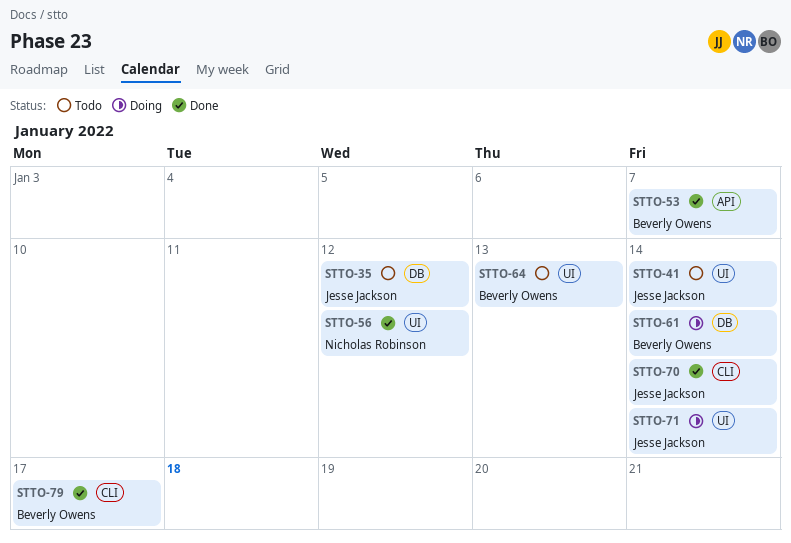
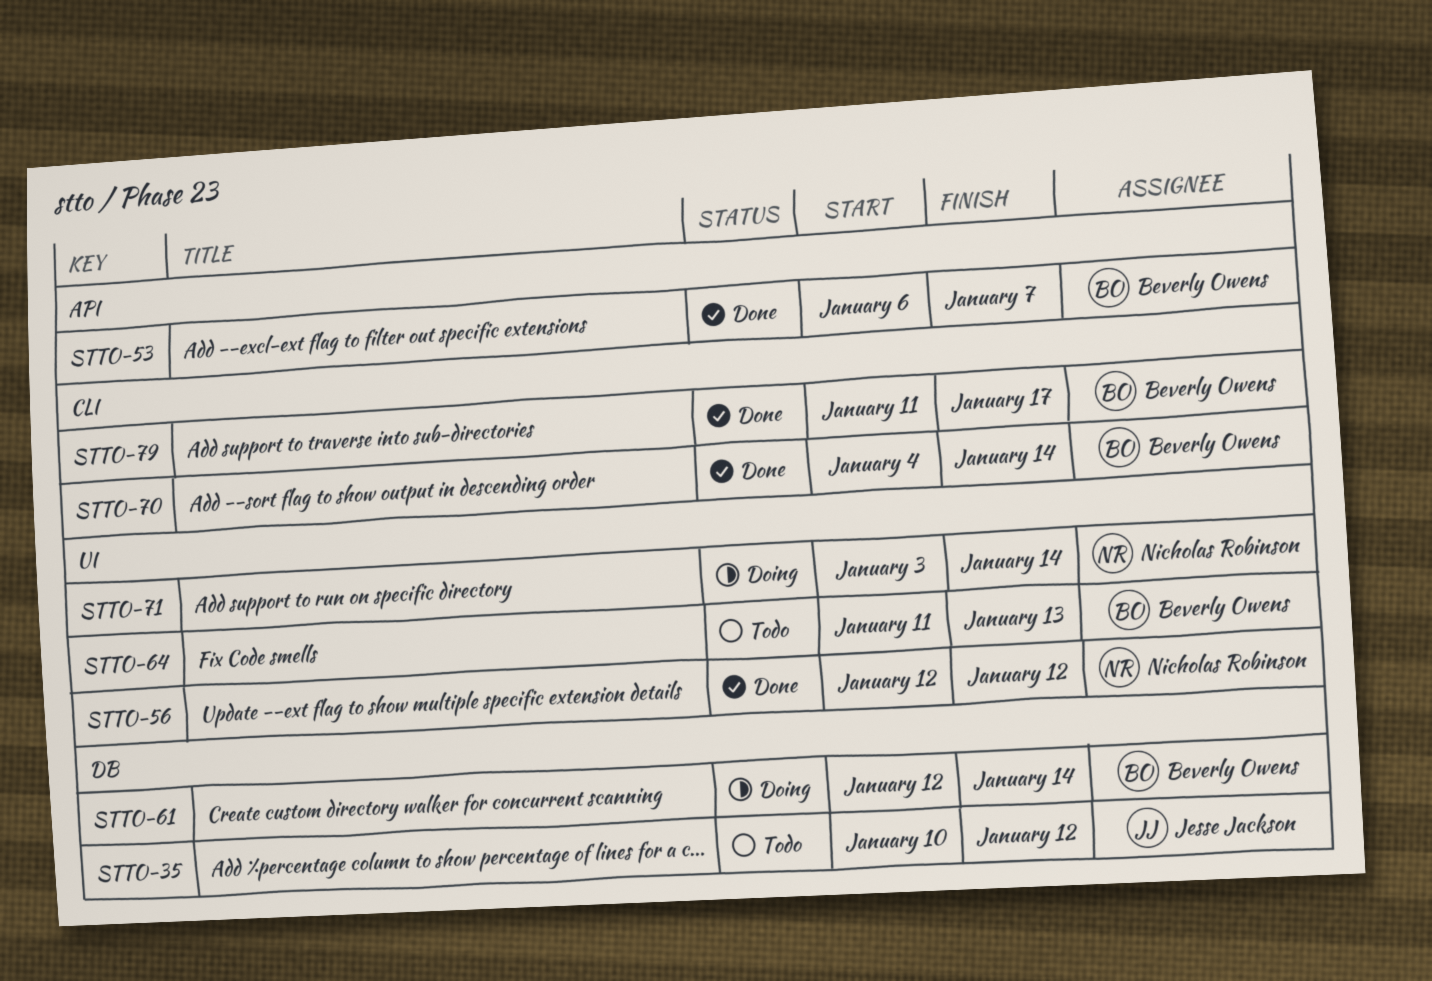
STTO-41: present -> none
STTO-70, owner: Jesse Jackson -> Beverly Owens
STTO-71, owner: Jesse Jackson -> Nicholas Robinson

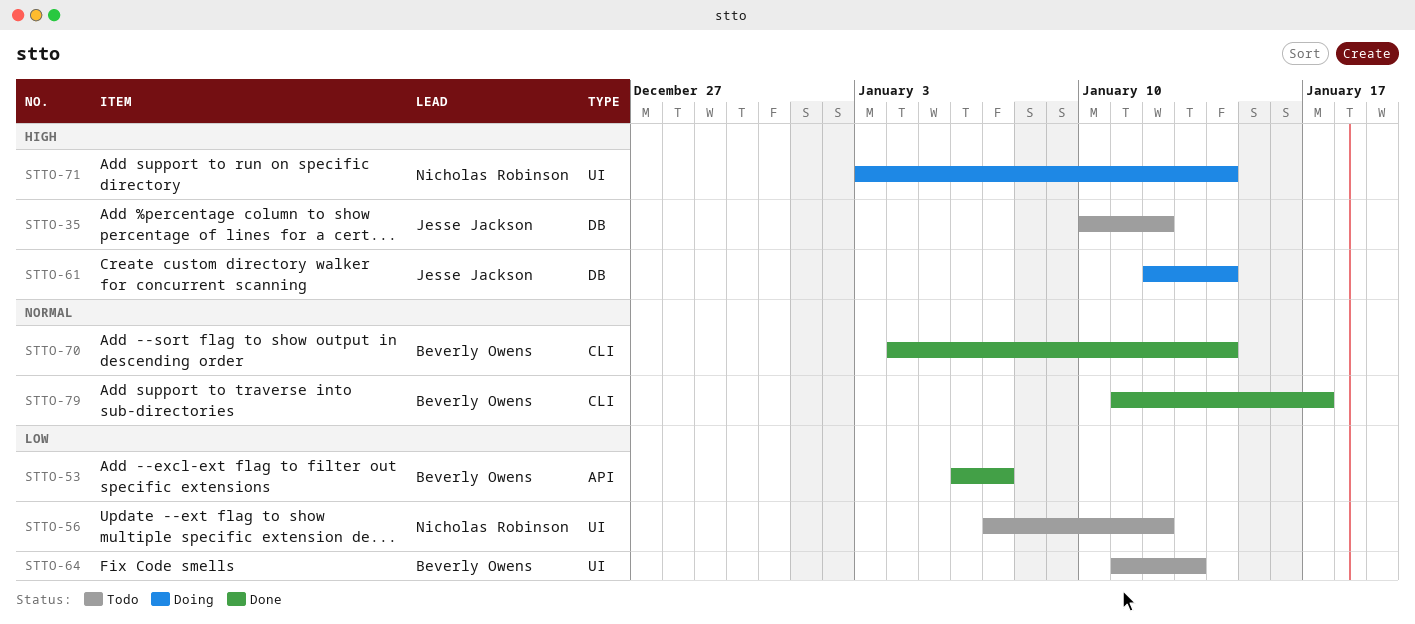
STTO-56, status: Done -> Todo
STTO-56, start: Jan 12 -> Jan 7
STTO-61, owner: Beverly Owens -> Jesse Jackson

